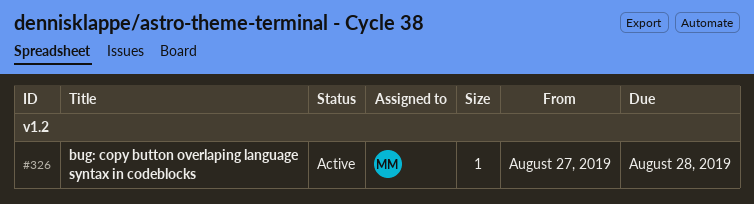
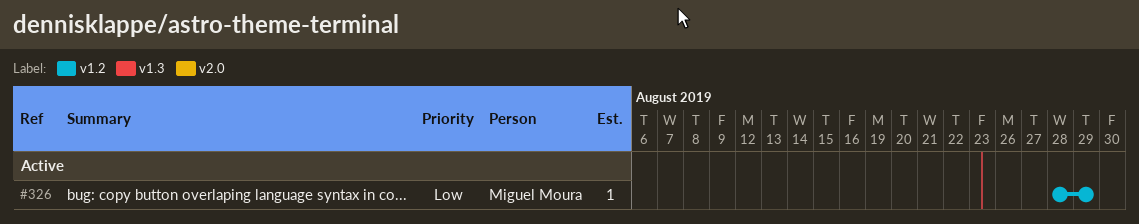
#326, start: Aug 27 -> Aug 28
#326, due: Aug 28 -> Aug 29

